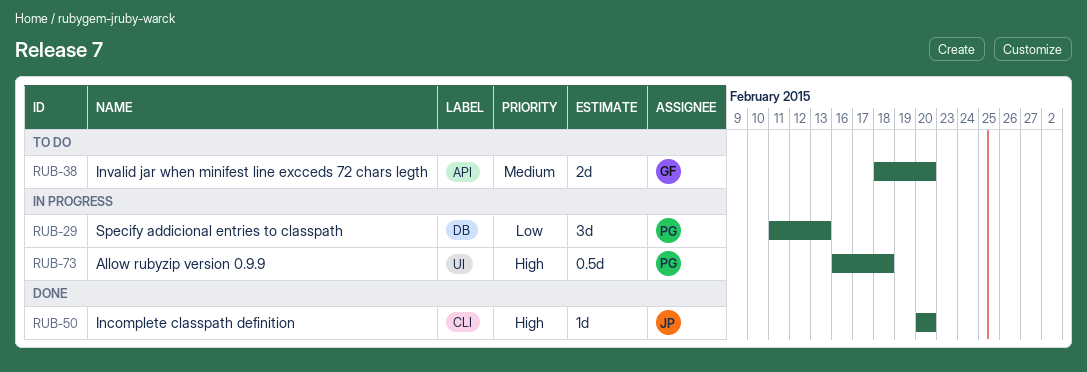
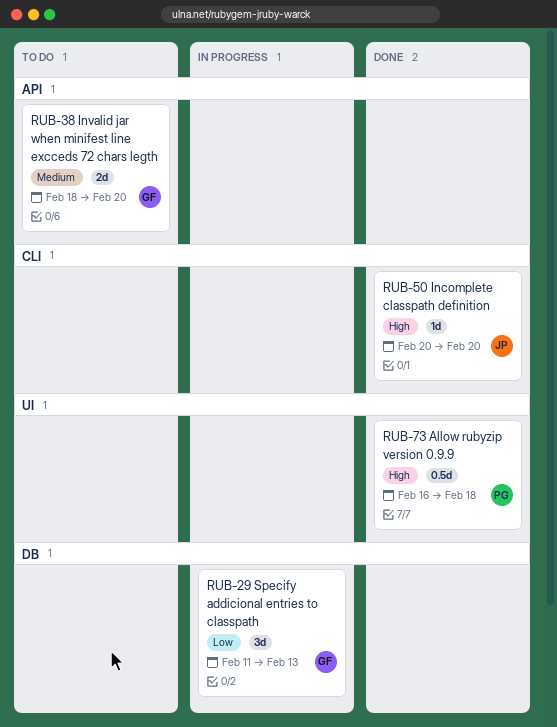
RUB-29, owner: PG -> GF
RUB-73, status: In progress -> Done

